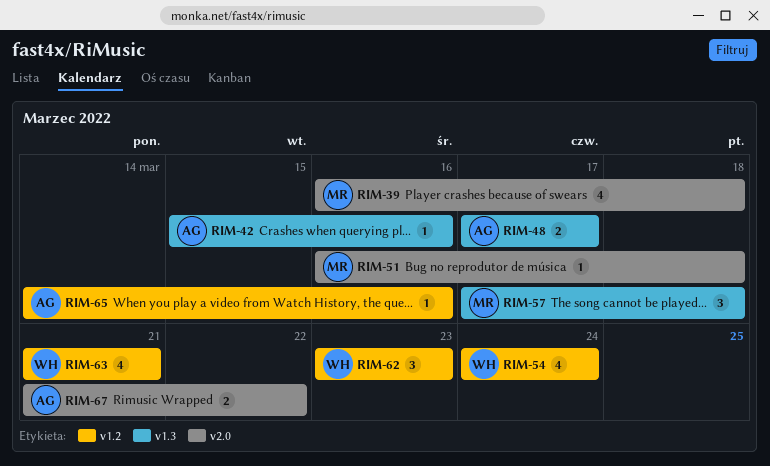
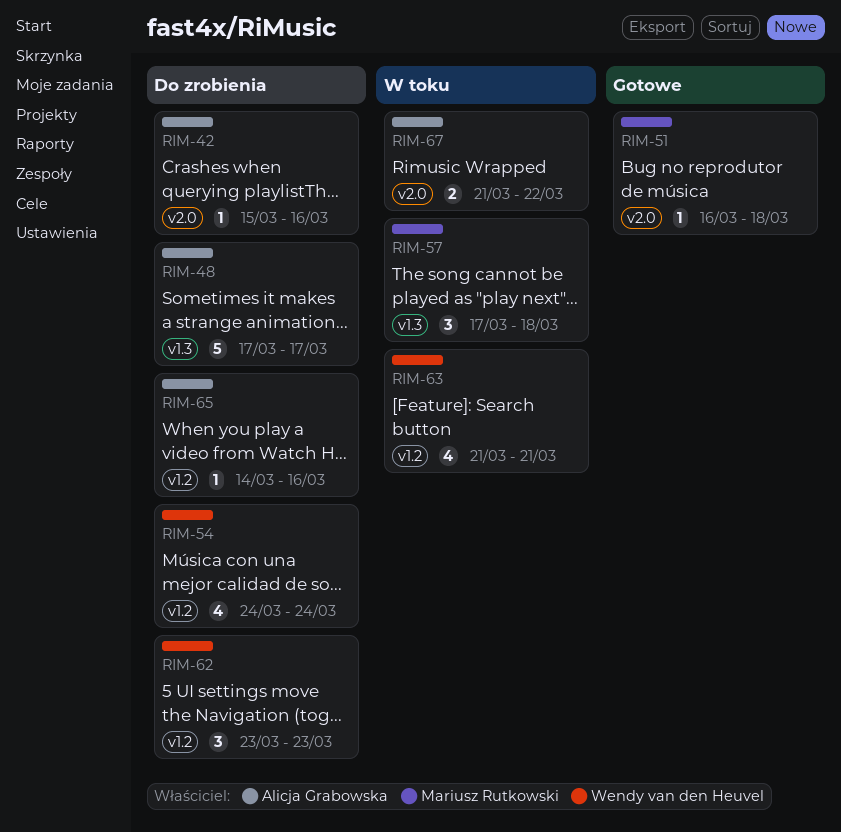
RIM-39: present -> none
RIM-42, label: v1.3 -> v2.0
RIM-48, estimate: 2 -> 5

